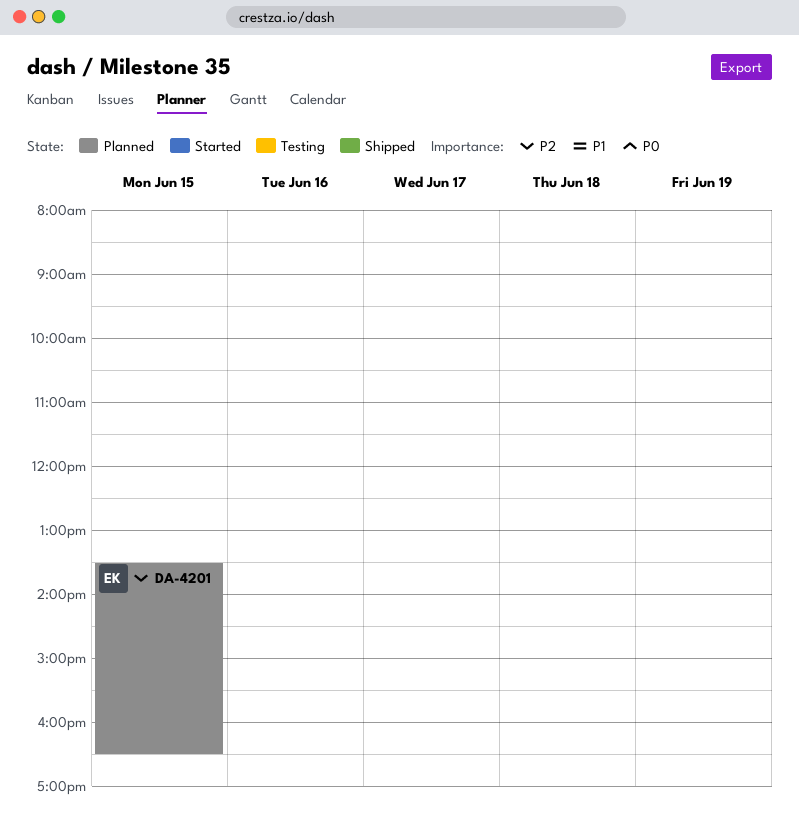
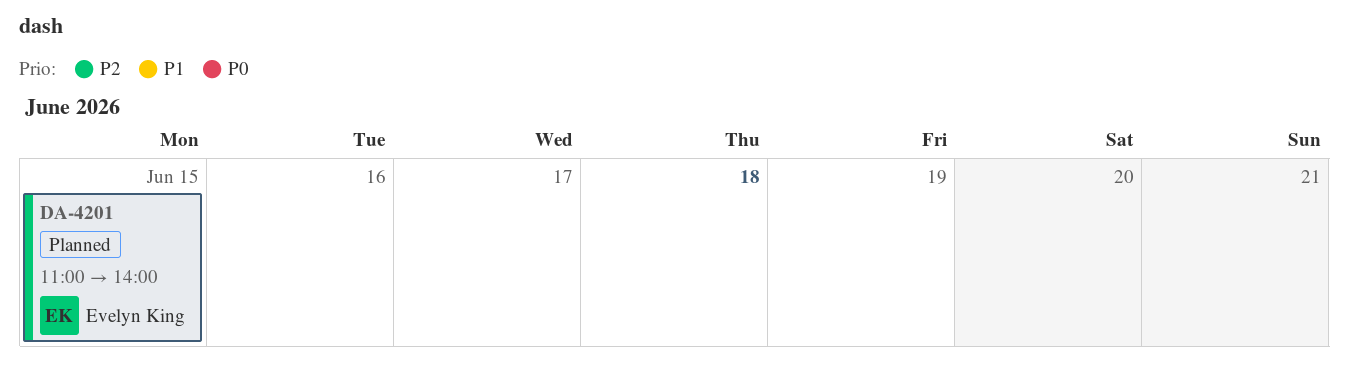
DA-4201, begins: 13:30 -> 11:00
DA-4201, ends: 16:30 -> 14:00

